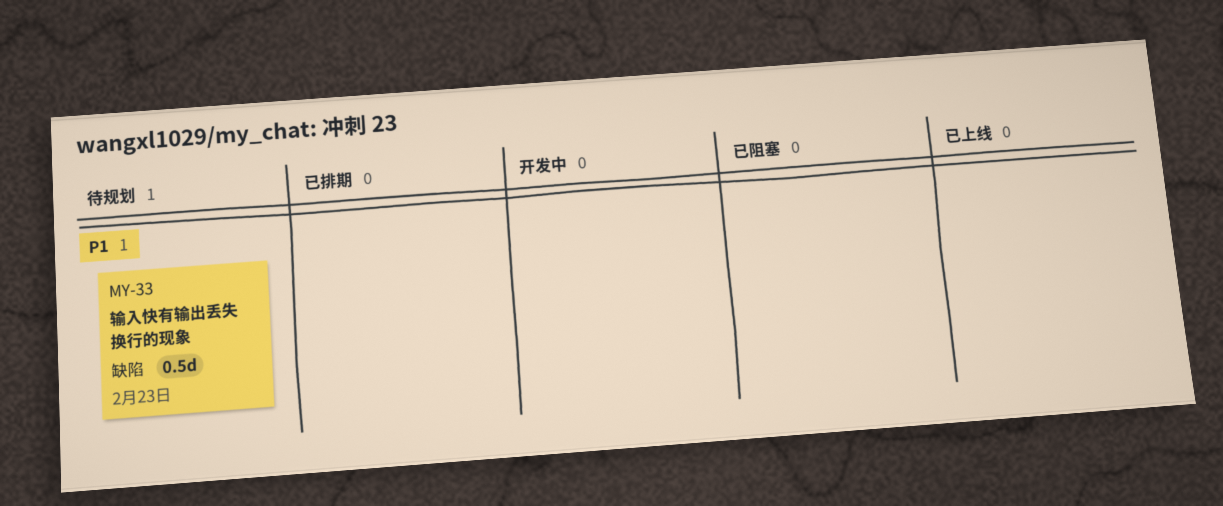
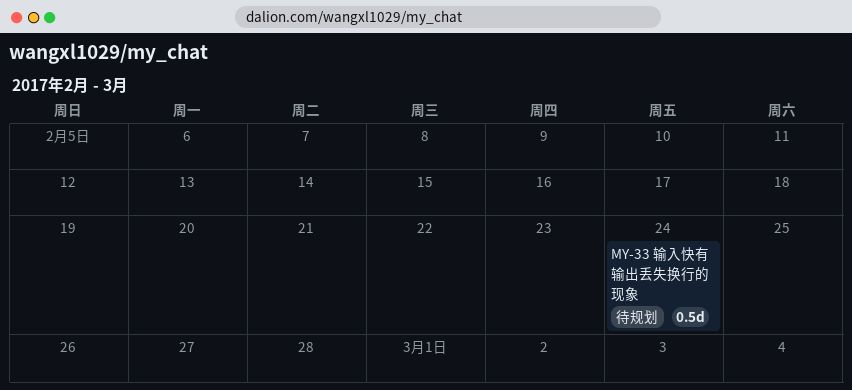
MY-33, due: Feb 23 -> Feb 24

